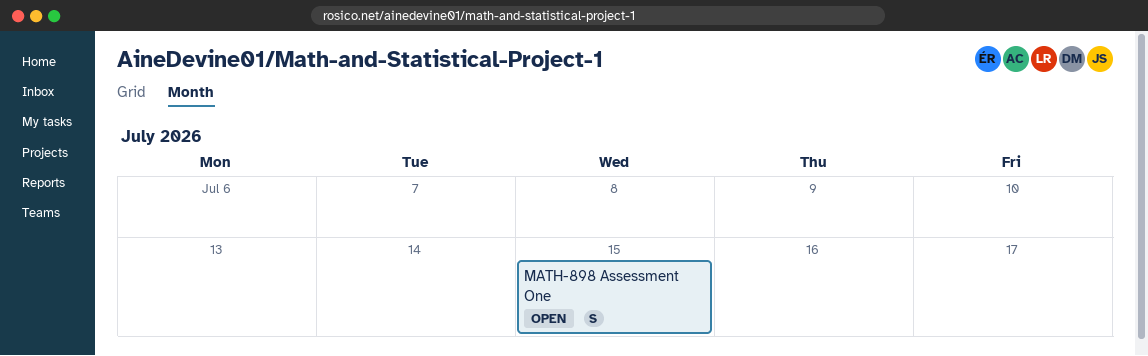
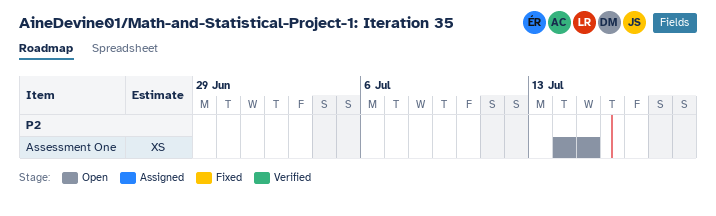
Assessment One, estimate: S -> XS

